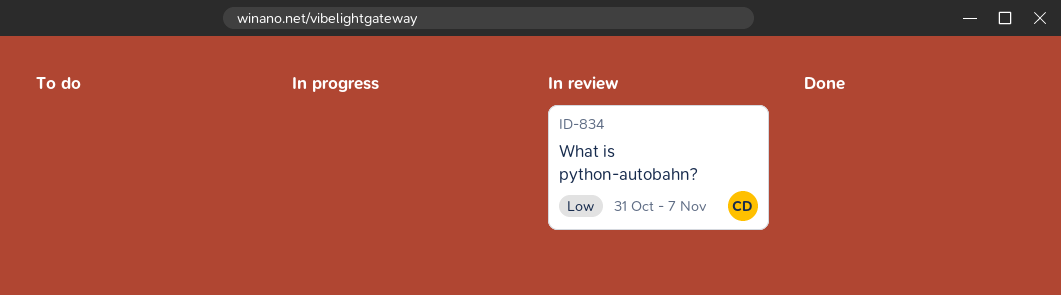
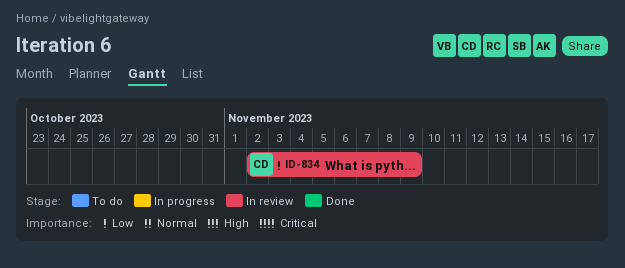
ID-834, start: Oct 31 -> Nov 2
ID-834, due: Nov 7 -> Nov 9

